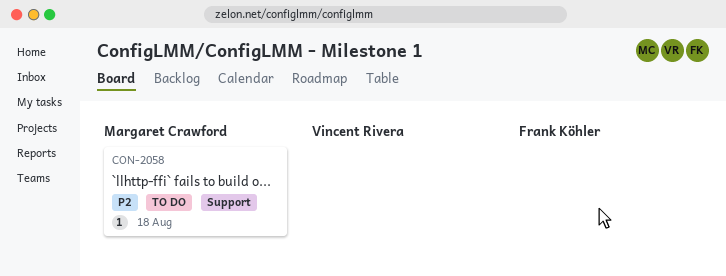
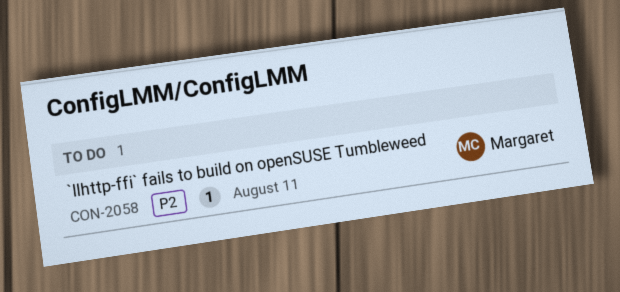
CON-2058, due: Aug 18 -> Aug 11

